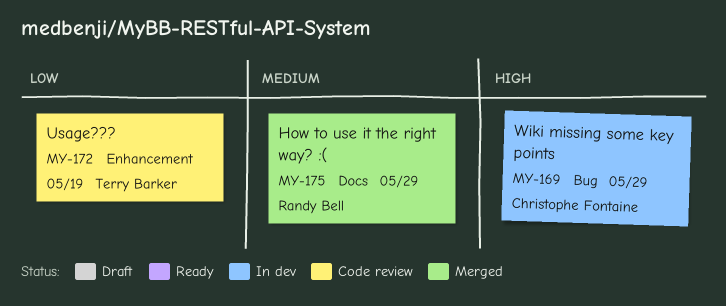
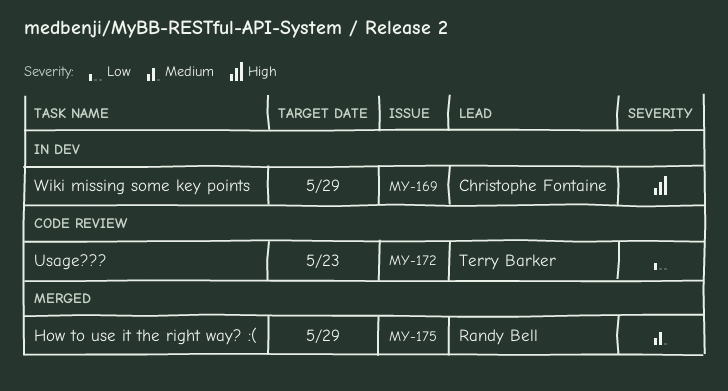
MY-172, due: May 19 -> May 23

